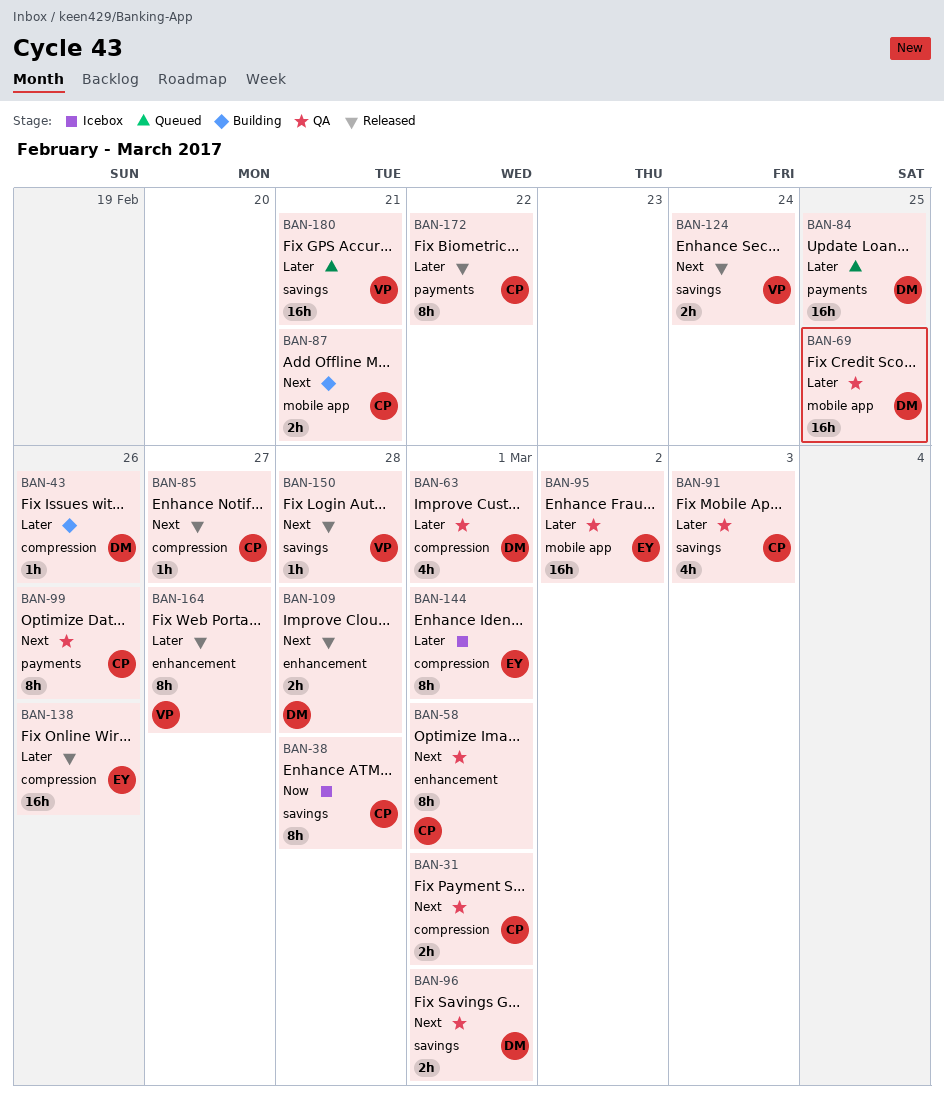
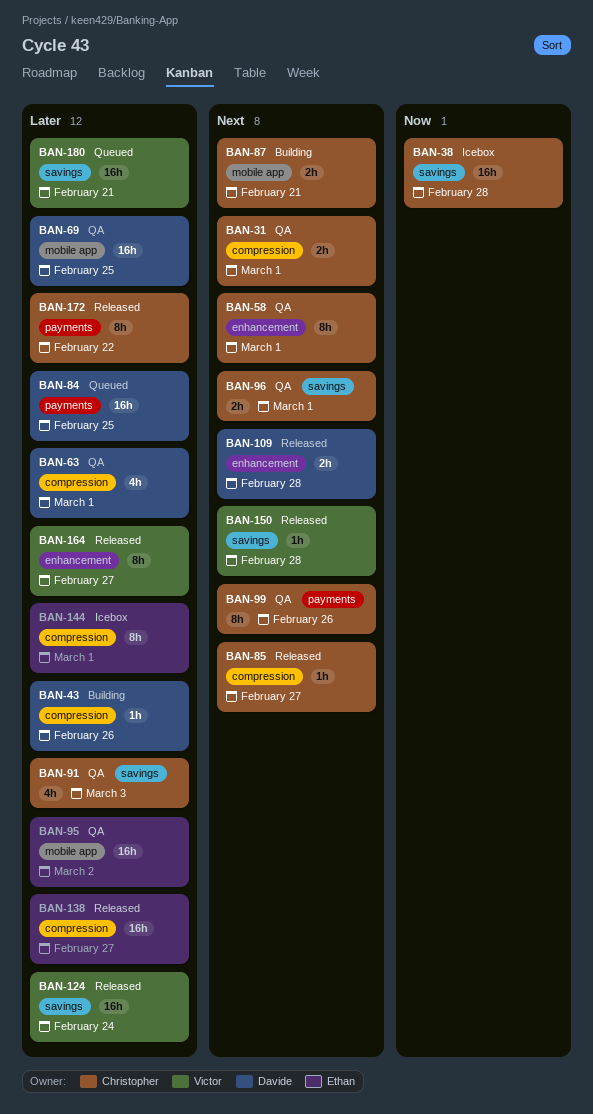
BAN-38, estimate: 8h -> 16h
BAN-96, owner: Davide -> Christopher
BAN-124, priority: Next -> Later
BAN-124, estimate: 2h -> 16h
BAN-138, due: Feb 26 -> Feb 27

